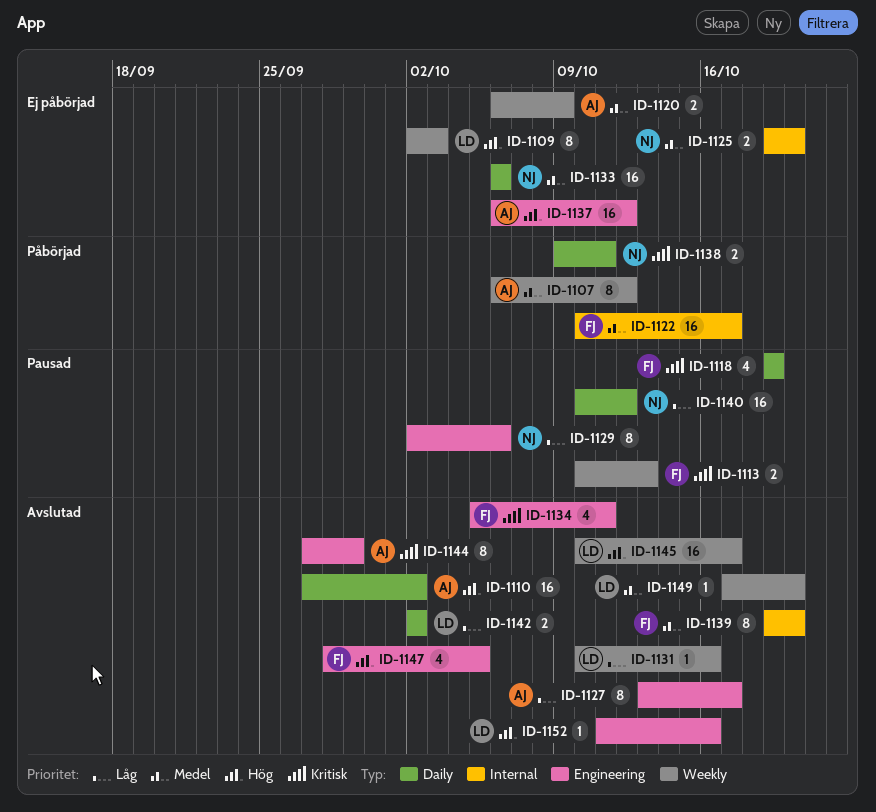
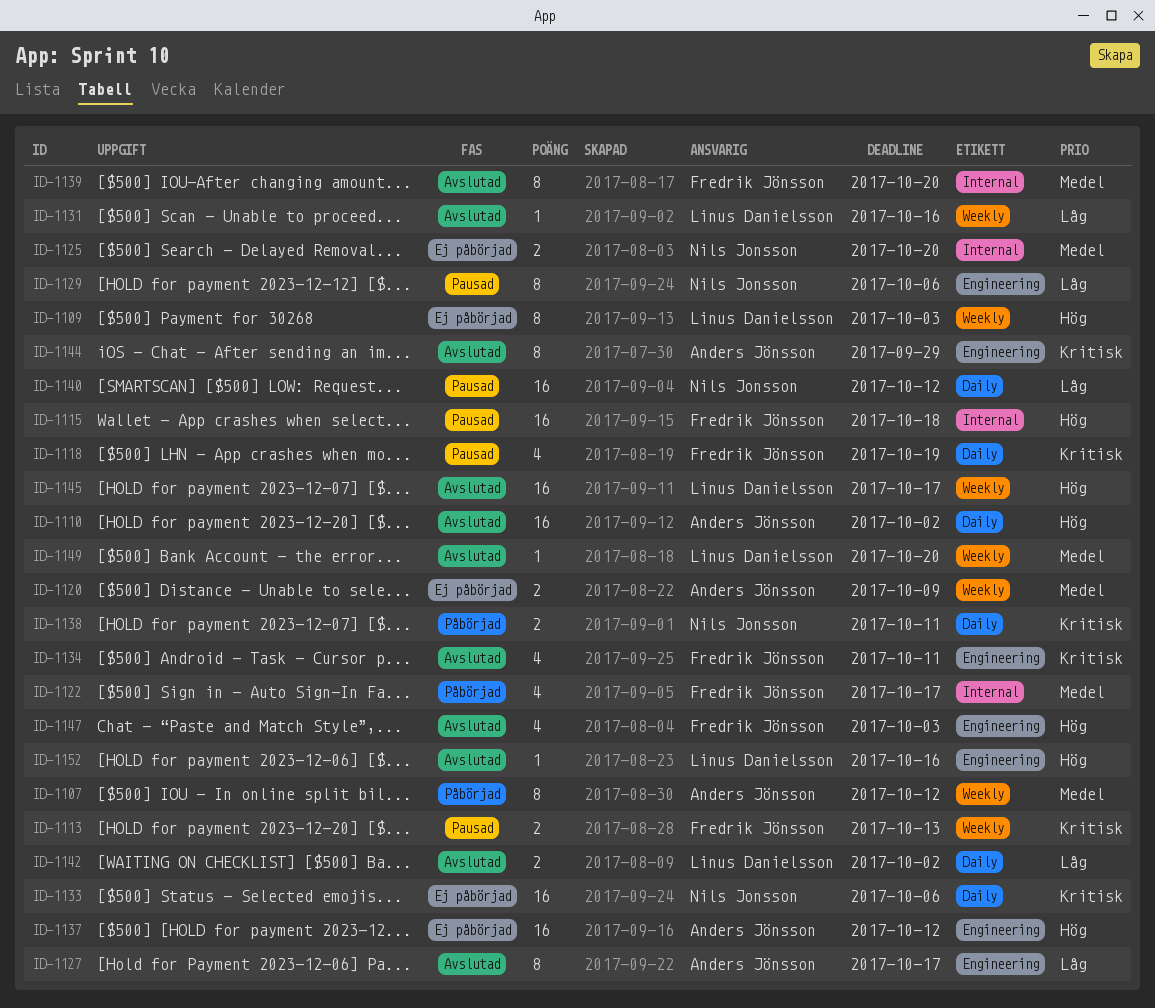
ID-1115: none -> present
ID-1122, estimate: 16 -> 4
ID-1133, priority: Medel -> Kritisk
ID-1147, due: Oct 5 -> Oct 3

